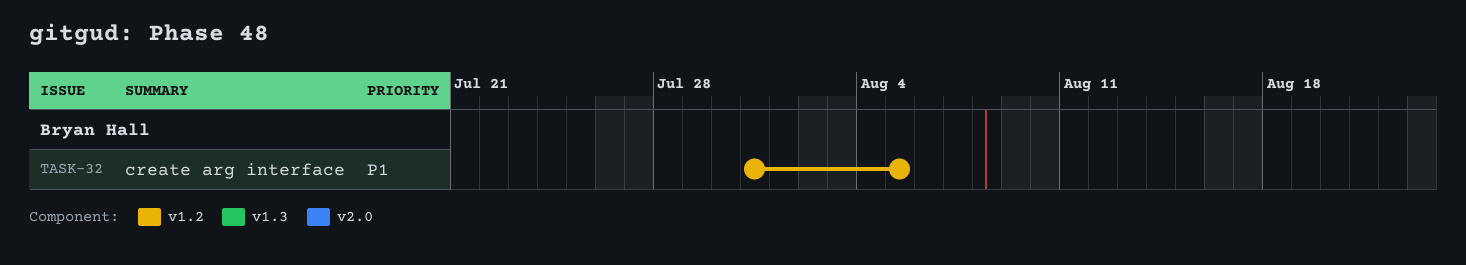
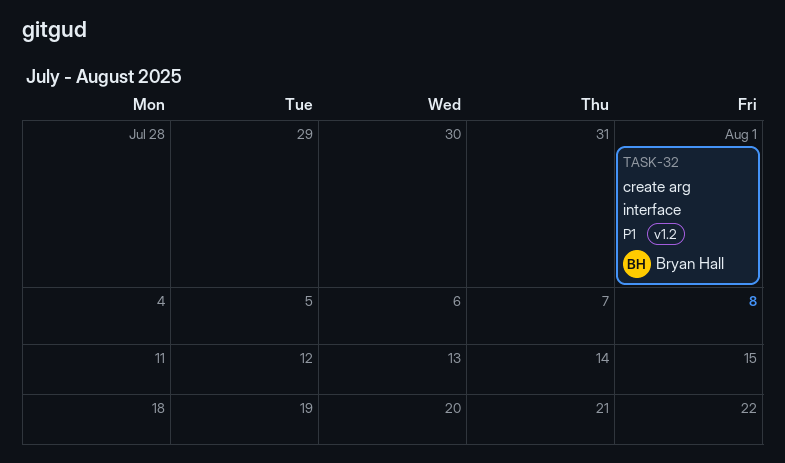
TASK-32, due: Aug 5 -> Aug 1

